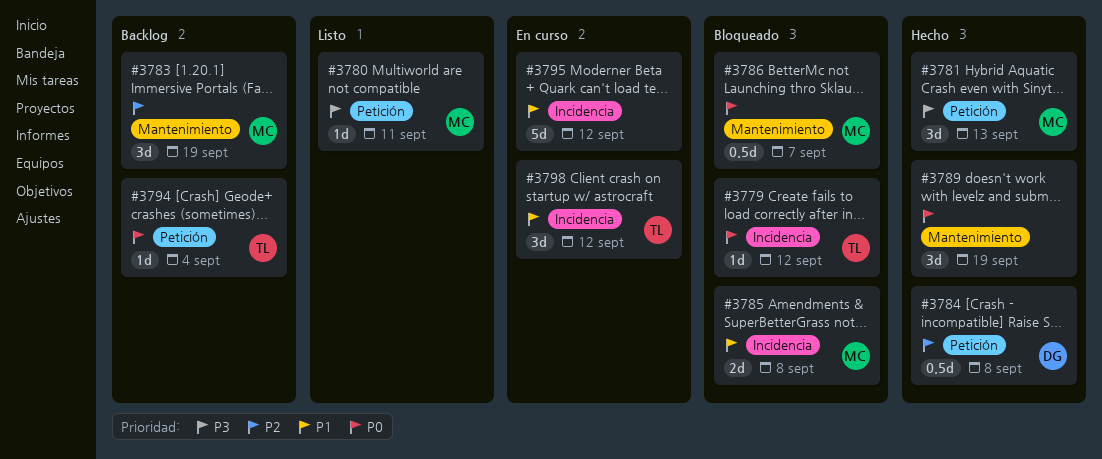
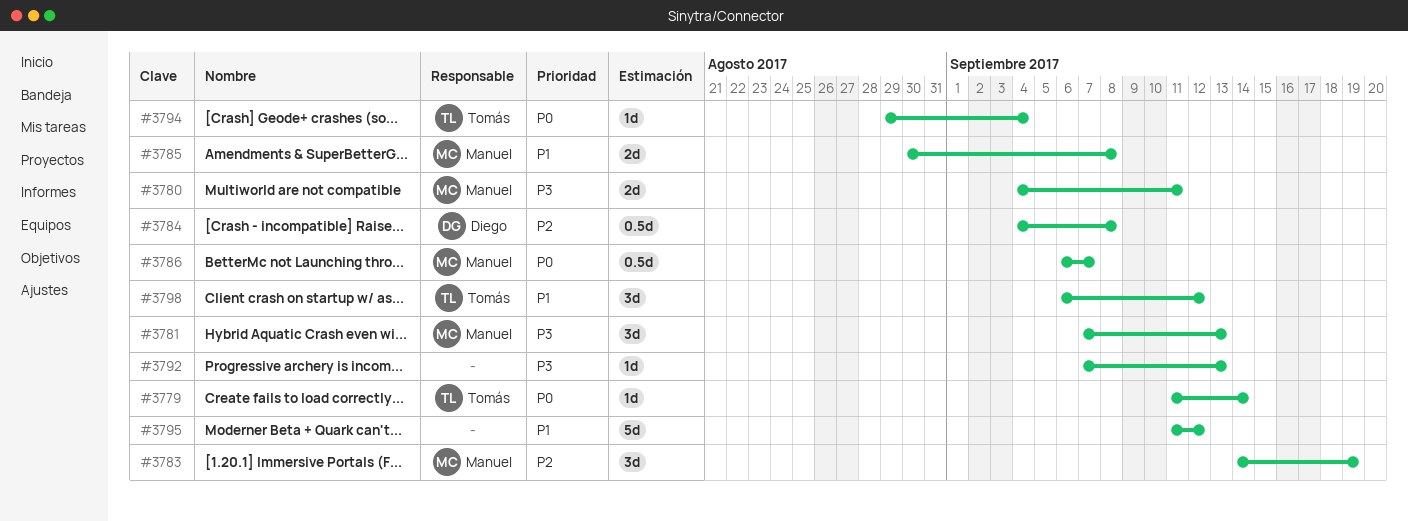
#3779, due: Sep 12 -> Sep 14
#3780, estimate: 1d -> 2d
#3789: present -> none
#3792: none -> present

